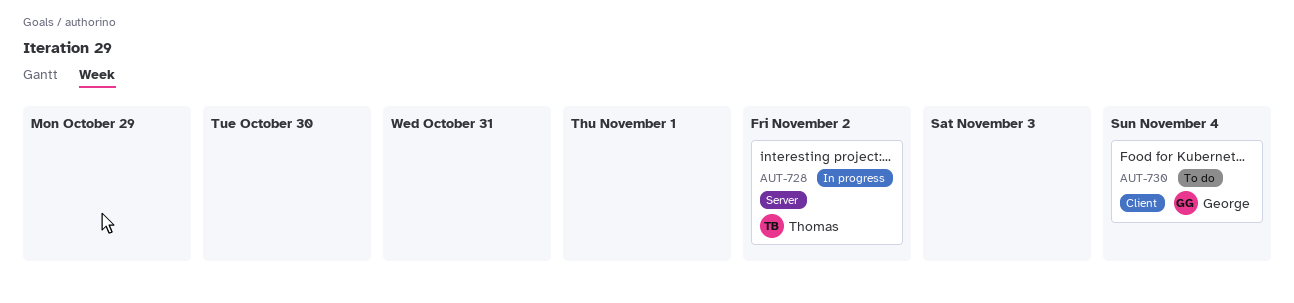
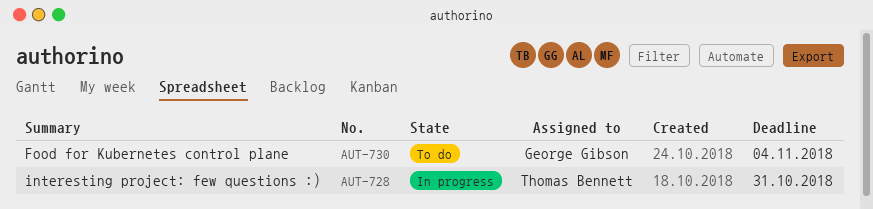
AUT-728, due: Nov 2 -> Oct 31

